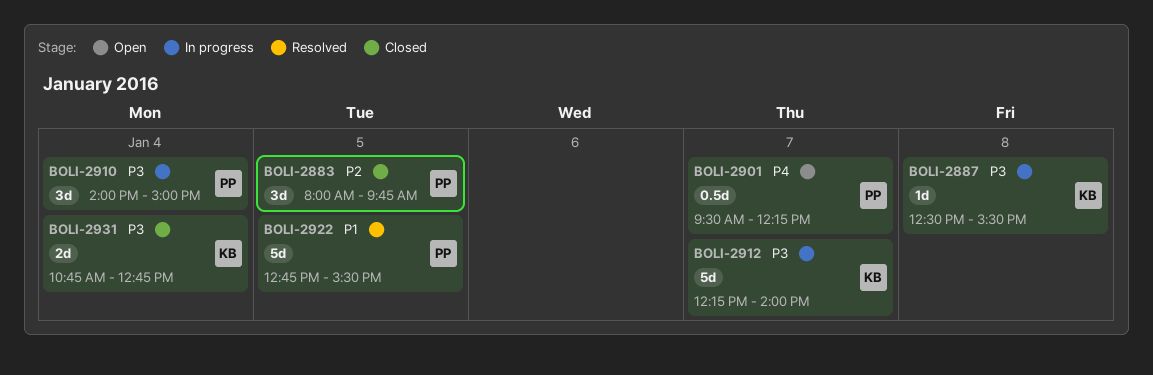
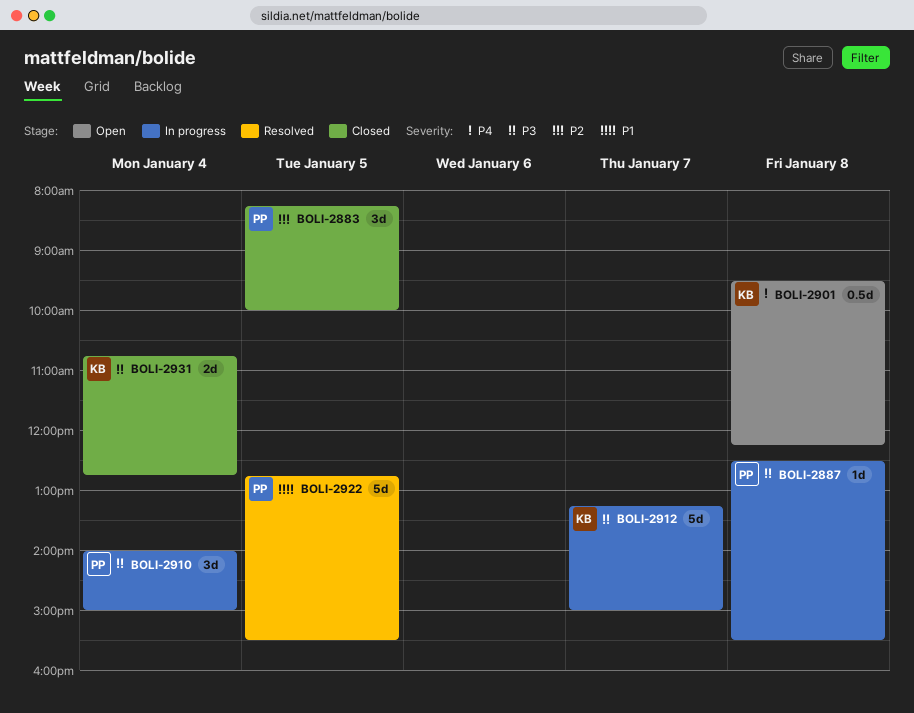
BOLI-2883, begins: 08:00 -> 08:15
BOLI-2883, ends: 09:45 -> 10:00
BOLI-2887, owner: KB -> PP
BOLI-2901, owner: PP -> KB
BOLI-2901, day: Jan 7 -> Jan 8
BOLI-2912, begins: 12:15 -> 13:15
BOLI-2912, ends: 14:00 -> 15:00

